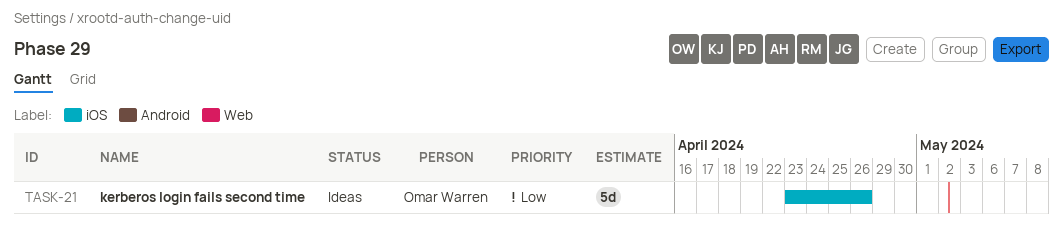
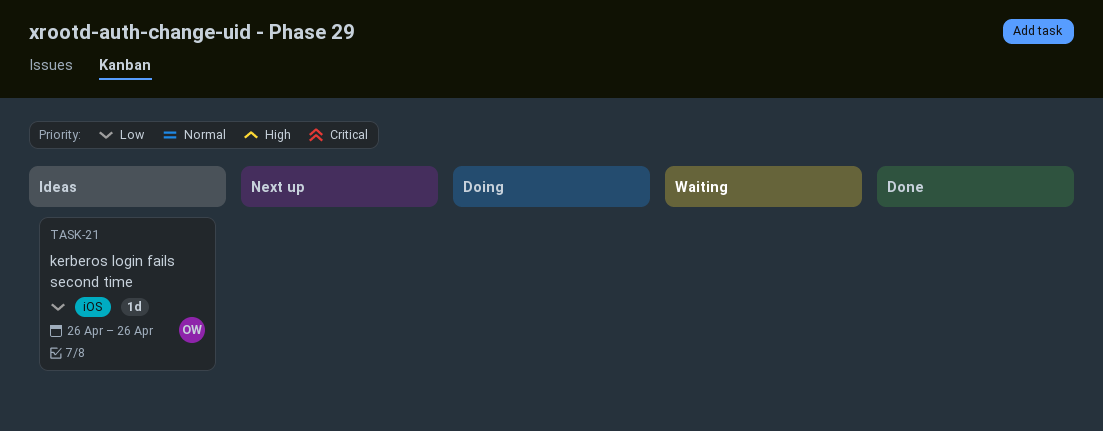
TASK-21, estimate: 5d -> 1d
TASK-21, start: Apr 23 -> Apr 26

